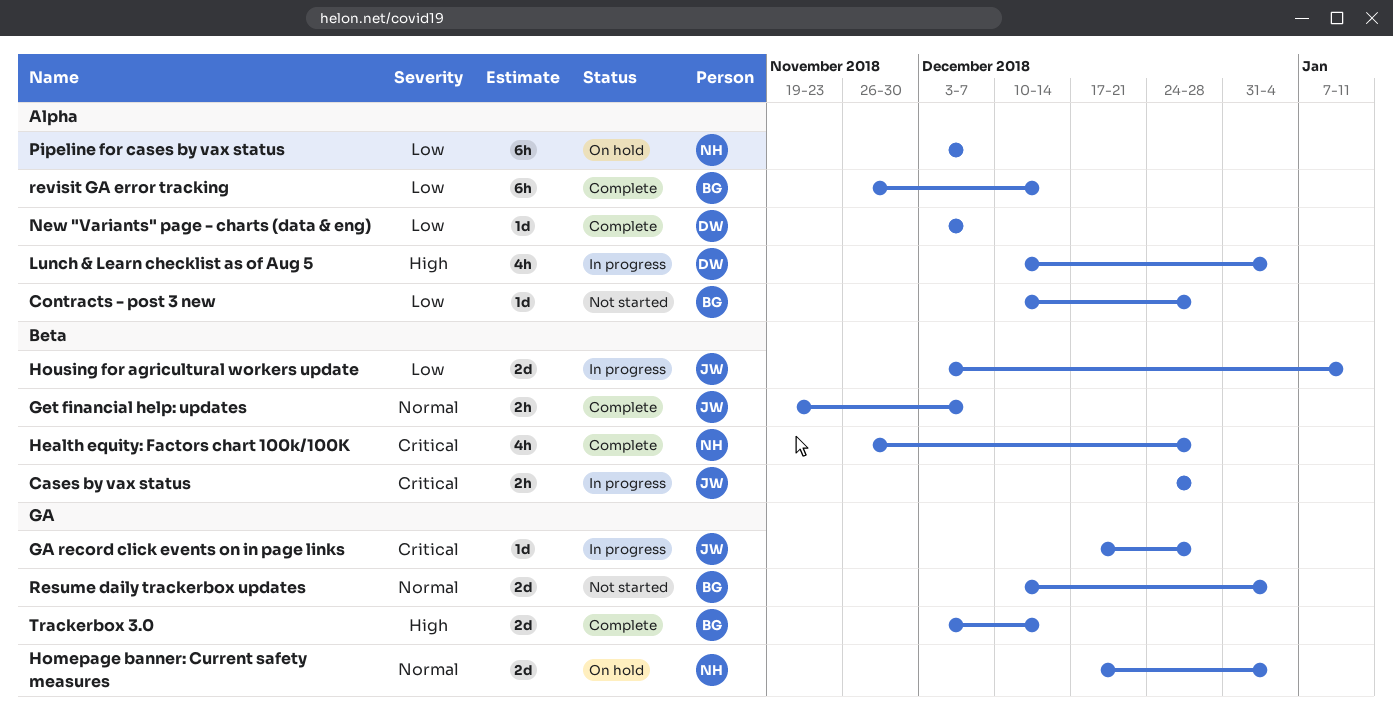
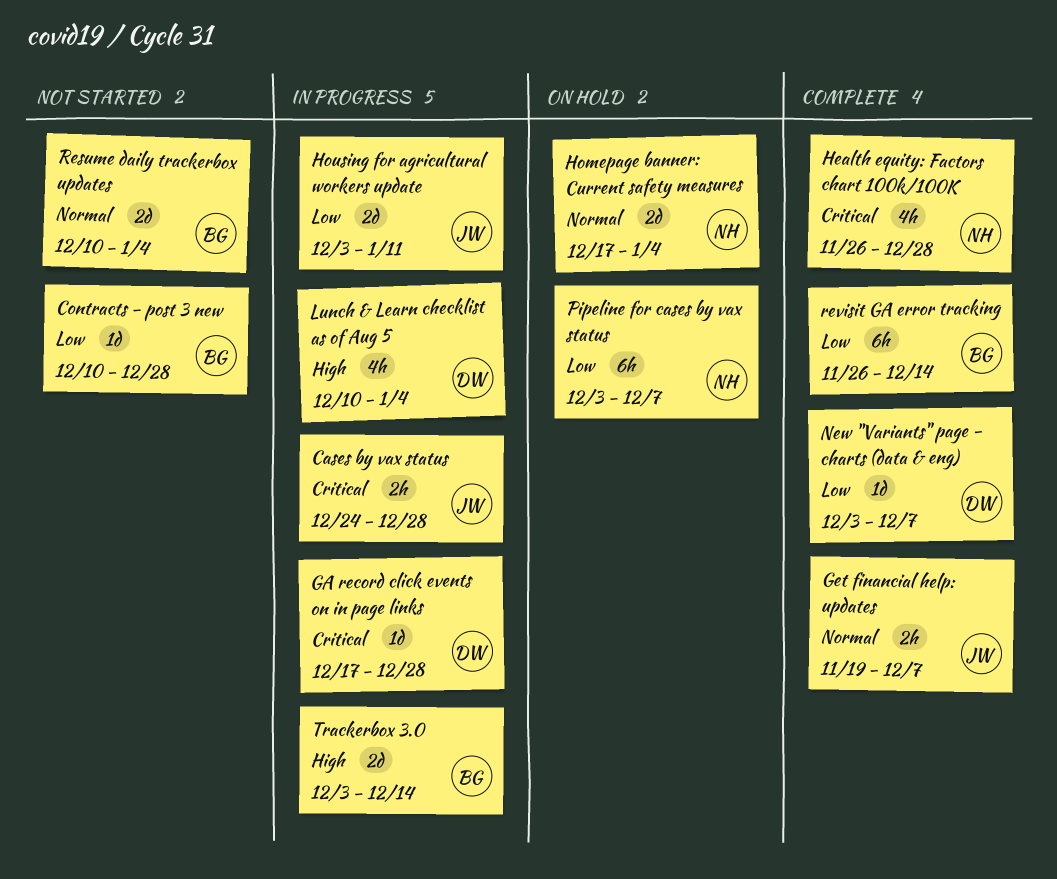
GA record click events on in page links, owner: JW -> DW
Trackerbox 3.0, status: Complete -> In progress

